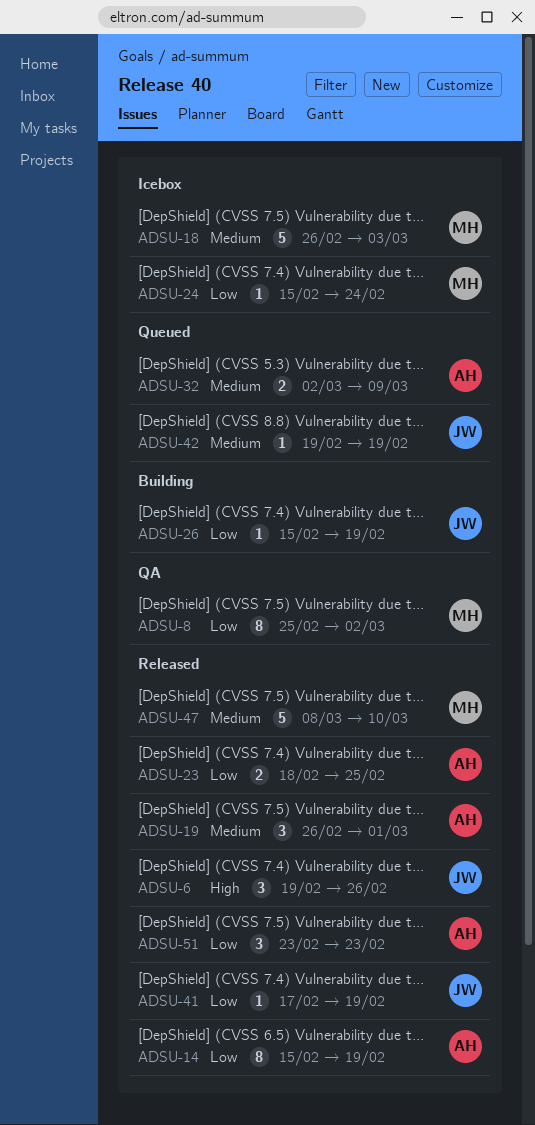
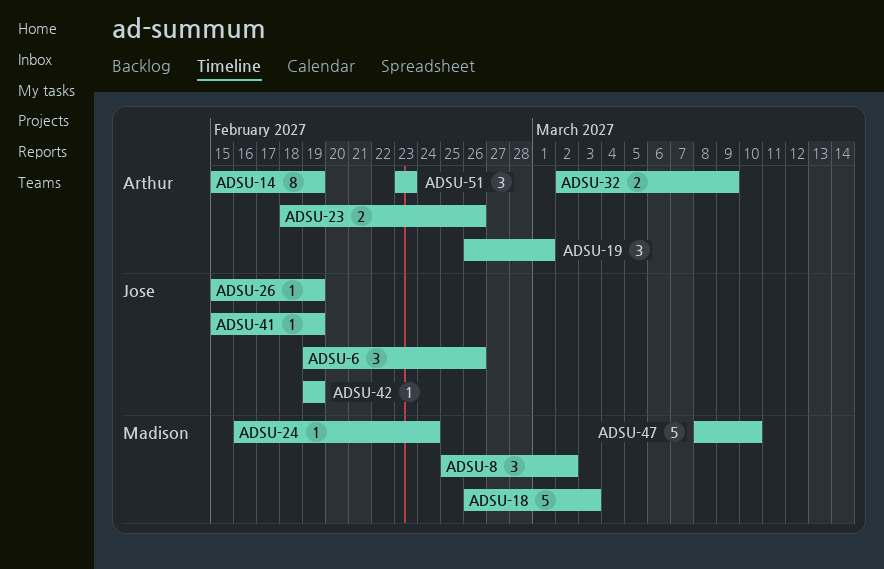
ADSU-8, estimate: 8 -> 3
ADSU-23, due: Feb 25 -> Feb 26
ADSU-24, start: Feb 15 -> Feb 16
ADSU-41, start: Feb 17 -> Feb 15

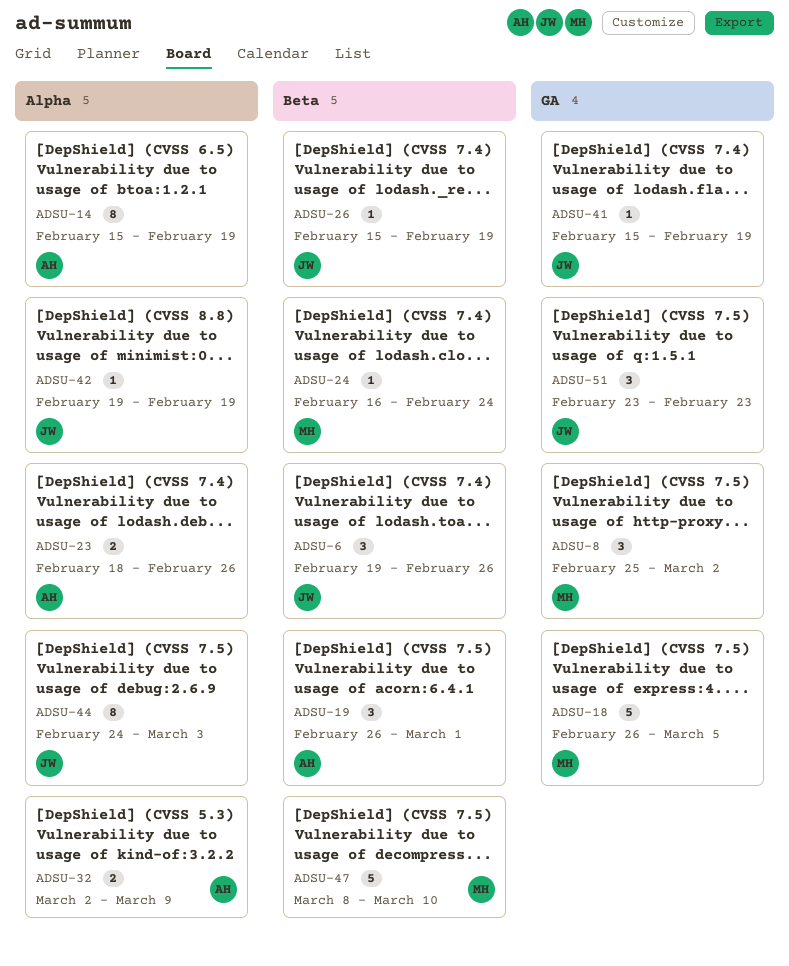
ADSU-18, due: Mar 3 -> Mar 5
ADSU-44: none -> present
ADSU-51, owner: Arthur -> Jose

